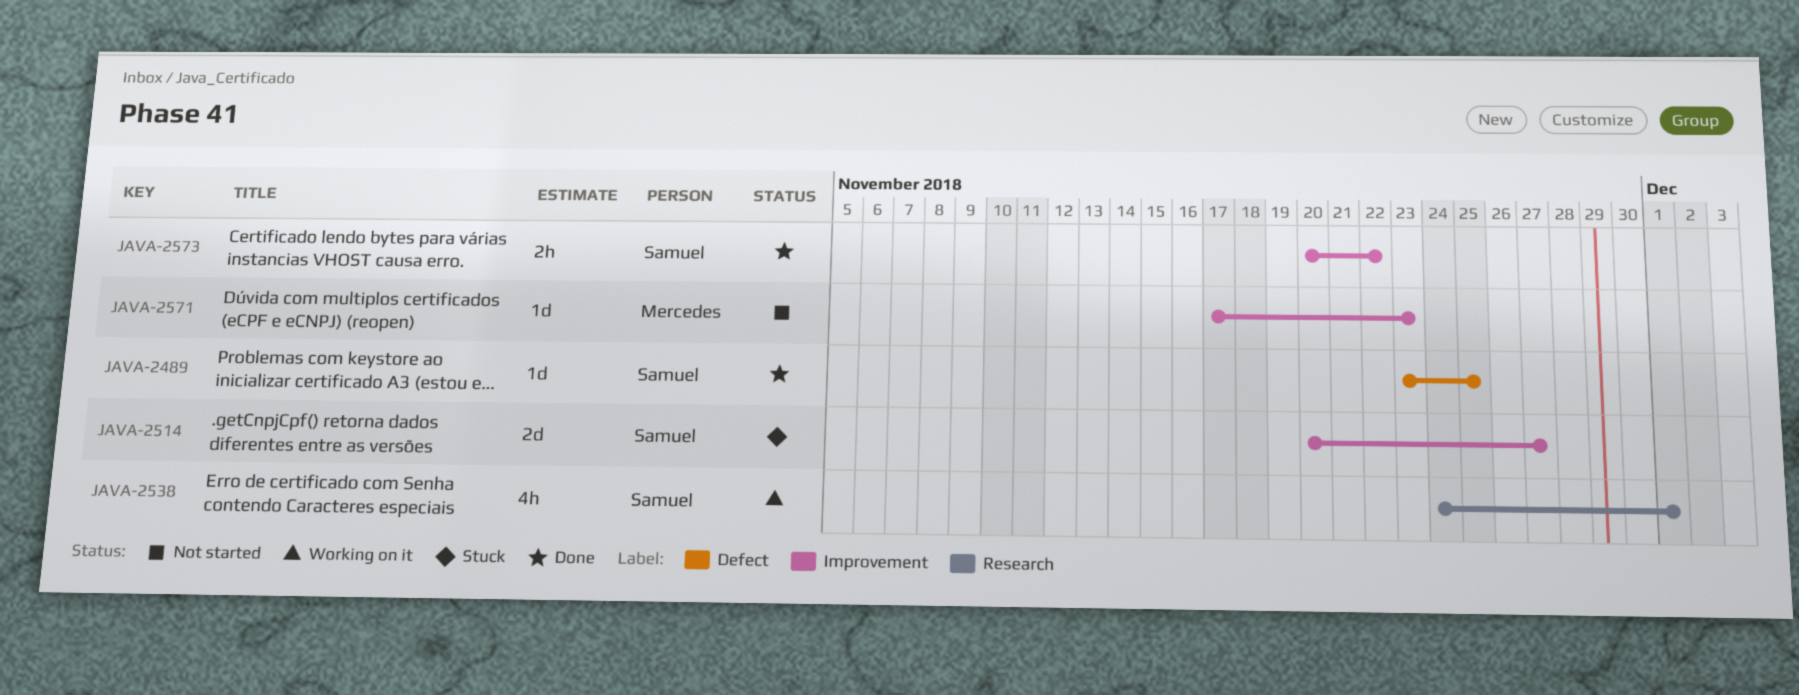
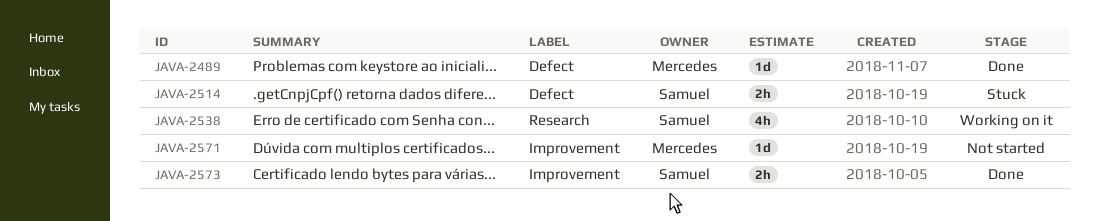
JAVA-2489, owner: Samuel -> Mercedes
JAVA-2514, label: Improvement -> Defect
JAVA-2514, estimate: 2d -> 2h

